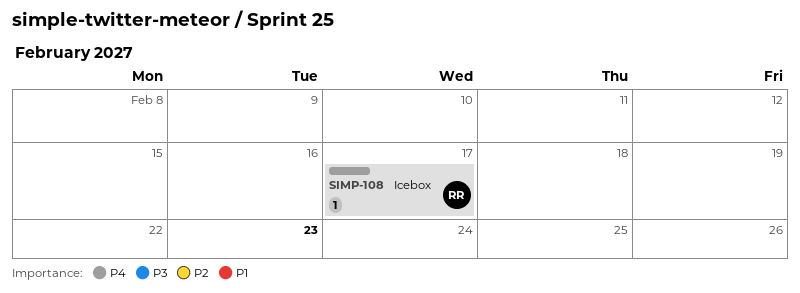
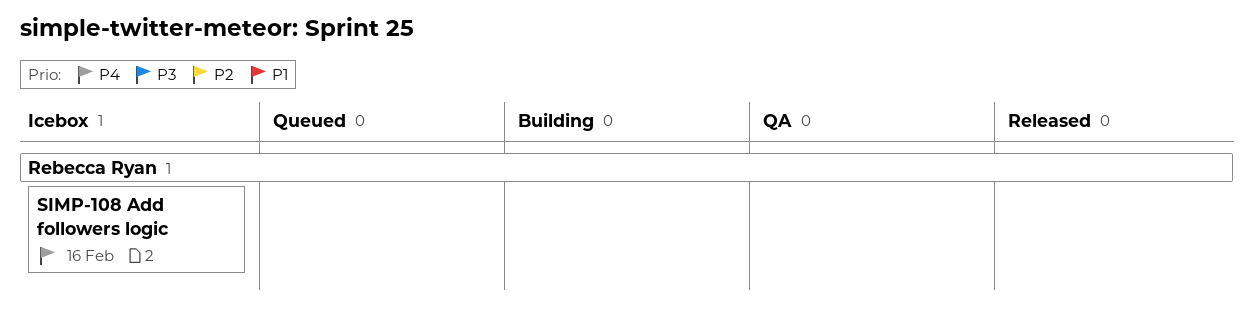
SIMP-108, due: Feb 17 -> Feb 16

